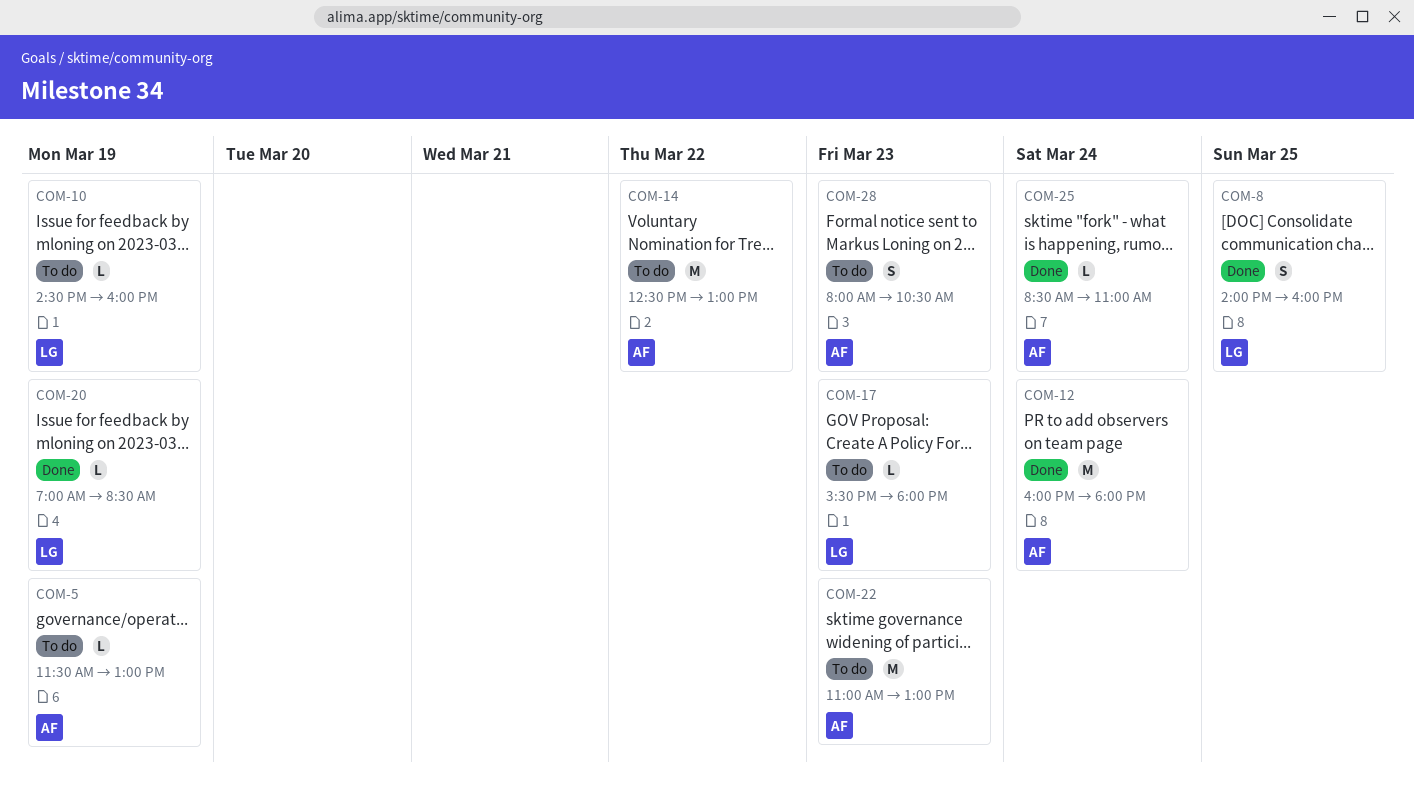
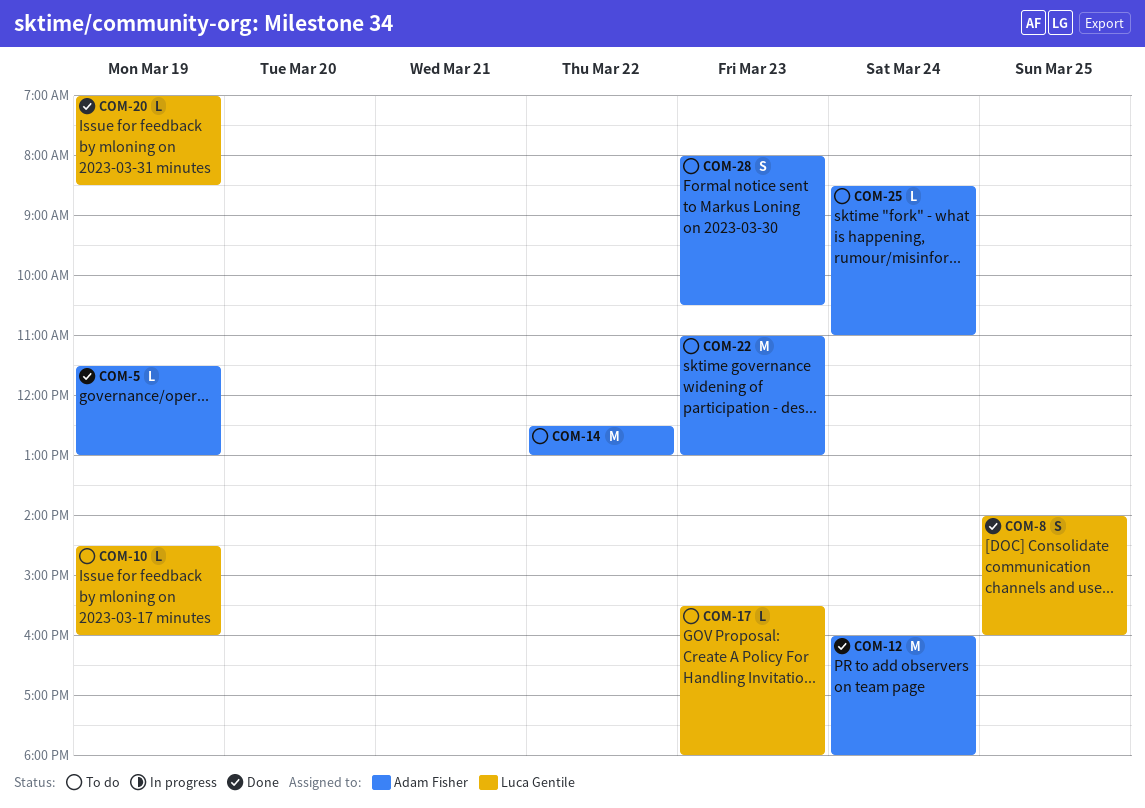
COM-5, status: To do -> Done
COM-25, status: Done -> To do

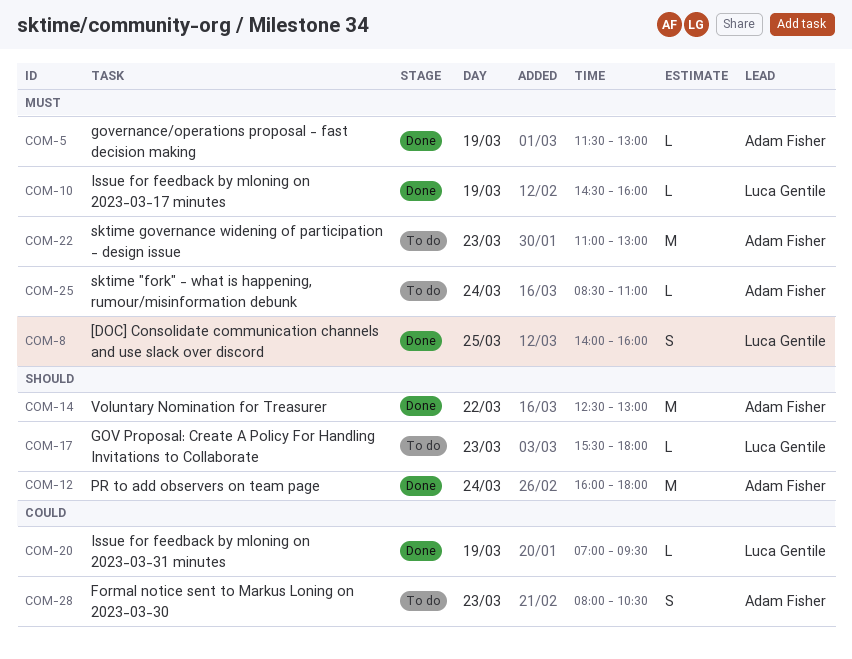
COM-10, status: To do -> Done
COM-14, status: To do -> Done
COM-20, ends: 08:30 -> 09:30

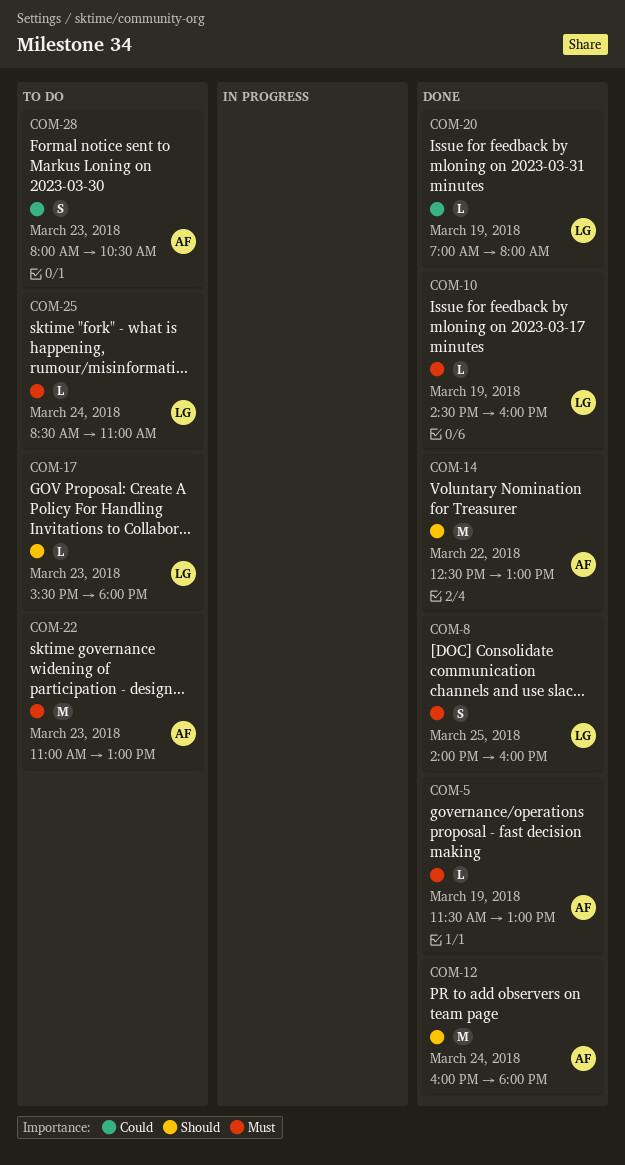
COM-20, ends: 09:30 -> 08:00
COM-25, owner: Adam Fisher -> Luca Gentile

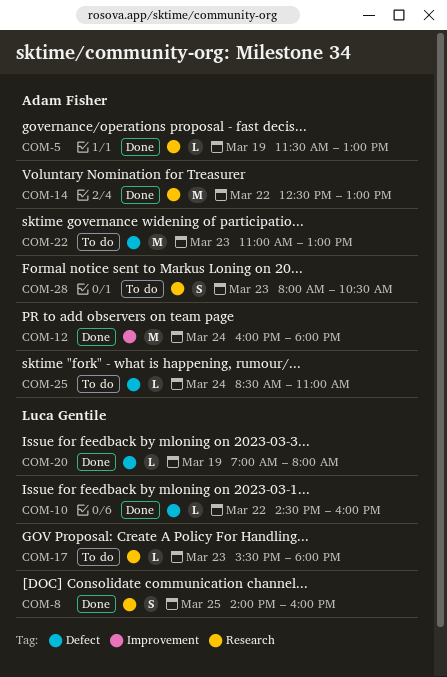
COM-10, day: Mar 19 -> Mar 22
COM-25, owner: Luca Gentile -> Adam Fisher

